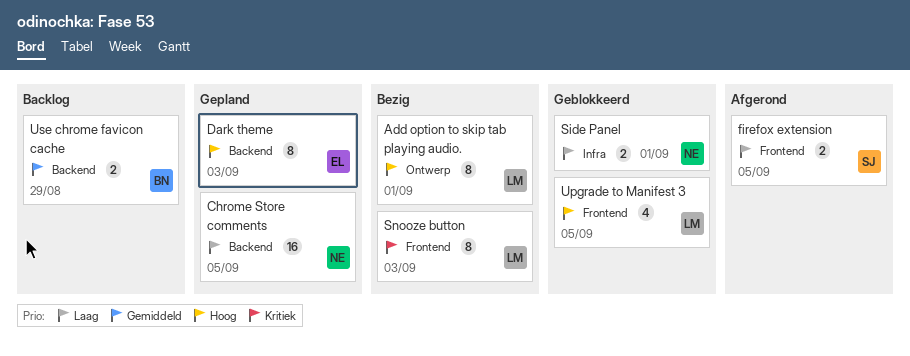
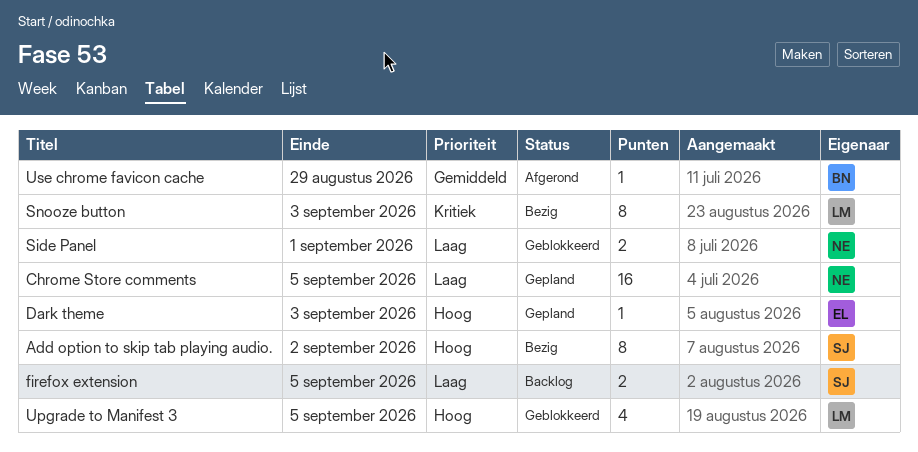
Add option to skip tab playing audio., owner: LM -> SJ
Add option to skip tab playing audio., due: Sep 1 -> Sep 2
Dark theme, estimate: 8 -> 1
firefox extension, status: Afgerond -> Backlog
Use chrome favicon cache, status: Backlog -> Afgerond
Use chrome favicon cache, estimate: 2 -> 1

